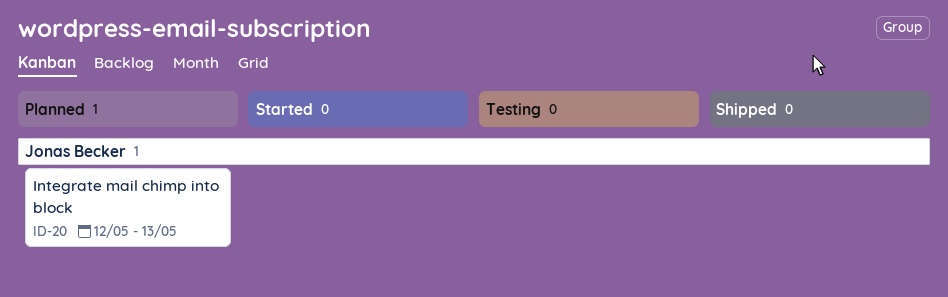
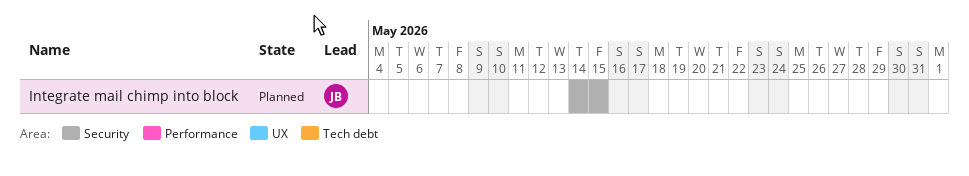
Integrate mail chimp into block, start: May 12 -> May 14
Integrate mail chimp into block, due: May 13 -> May 15

